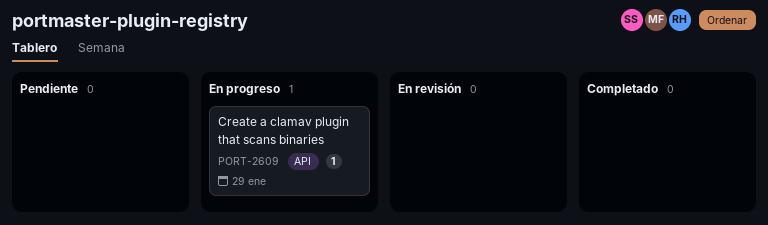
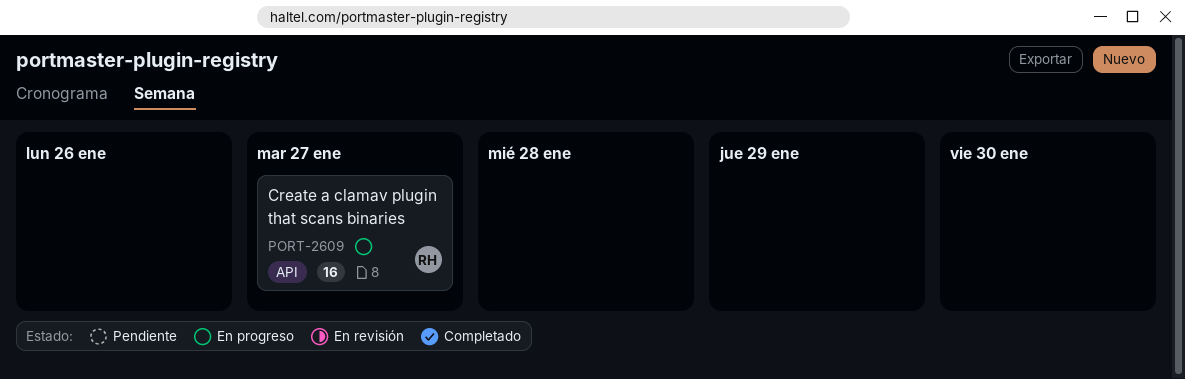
PORT-2609, estimate: 1 -> 16
PORT-2609, due: Jan 29 -> Jan 27

